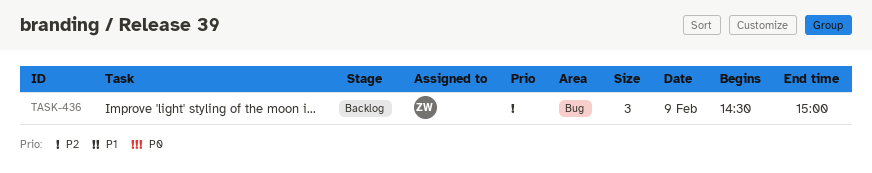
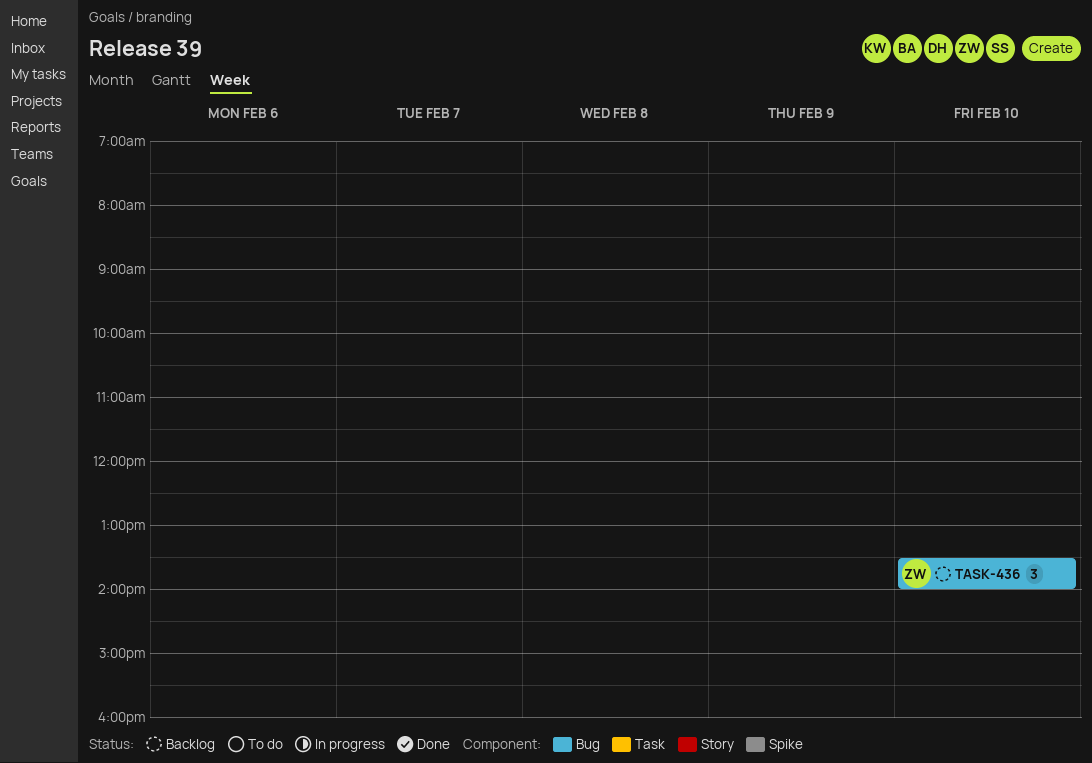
TASK-436, day: Feb 9 -> Feb 10
TASK-436, begins: 14:30 -> 13:30
TASK-436, ends: 15:00 -> 14:00

